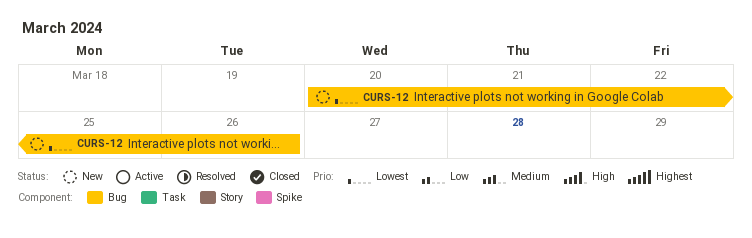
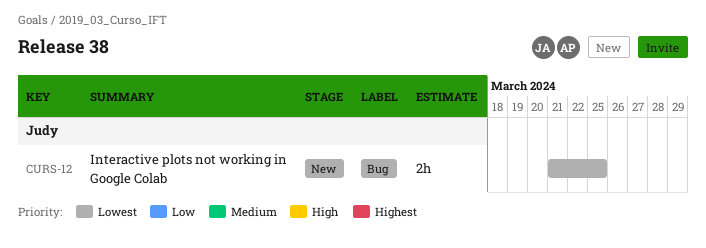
CURS-12, start: Mar 20 -> Mar 21
CURS-12, due: Mar 26 -> Mar 25

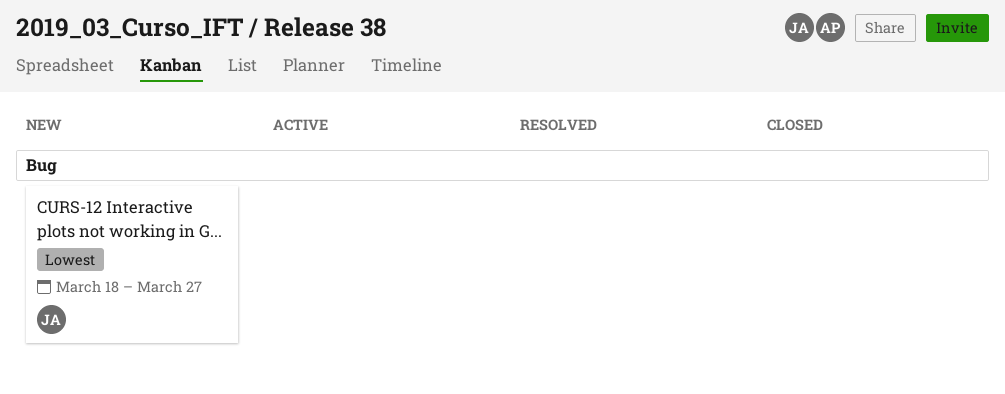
CURS-12, start: Mar 21 -> Mar 18
CURS-12, due: Mar 25 -> Mar 27

